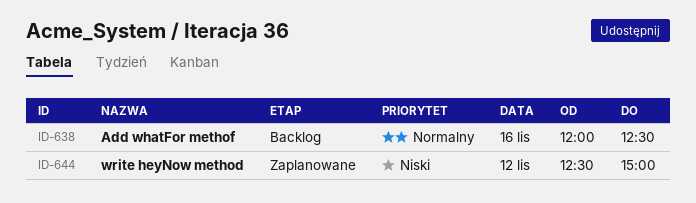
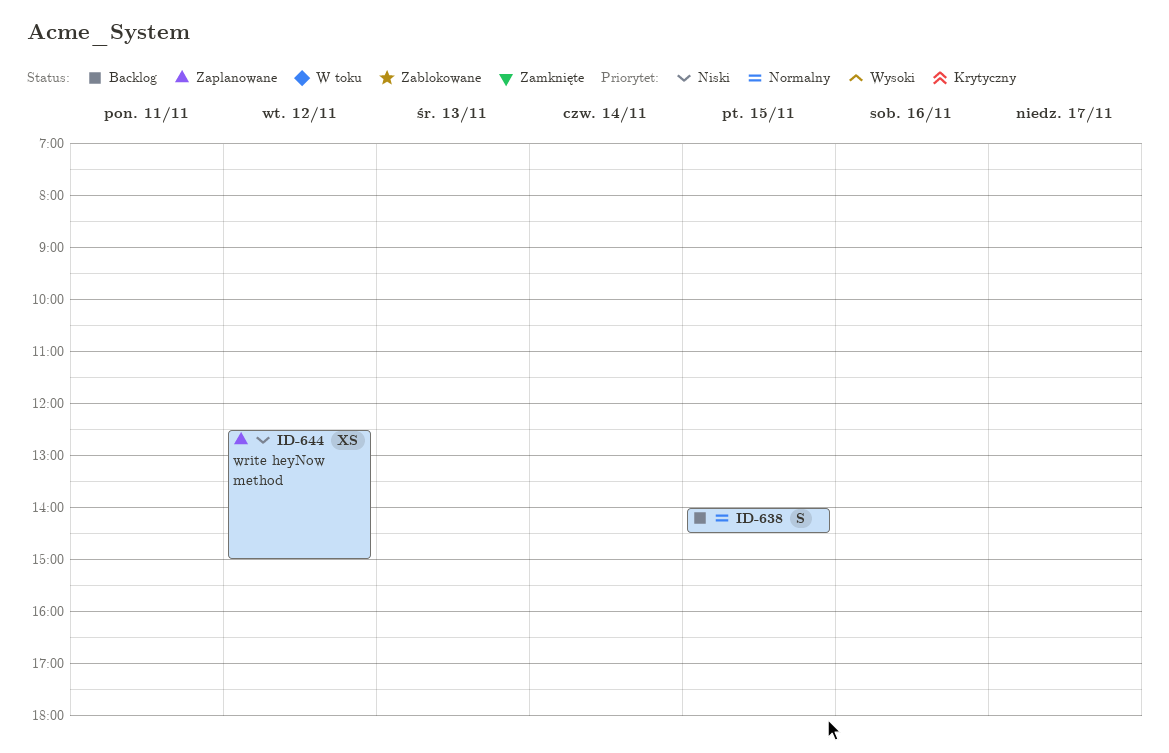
ID-638, day: Nov 16 -> Nov 15
ID-638, begins: 12:00 -> 14:00
ID-638, ends: 12:30 -> 14:30

